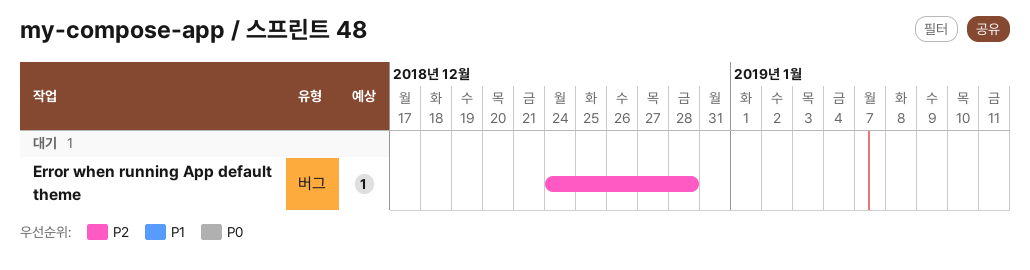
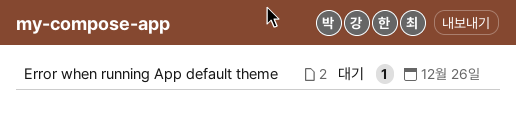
Error when running App default theme, due: Dec 28 -> Dec 26

